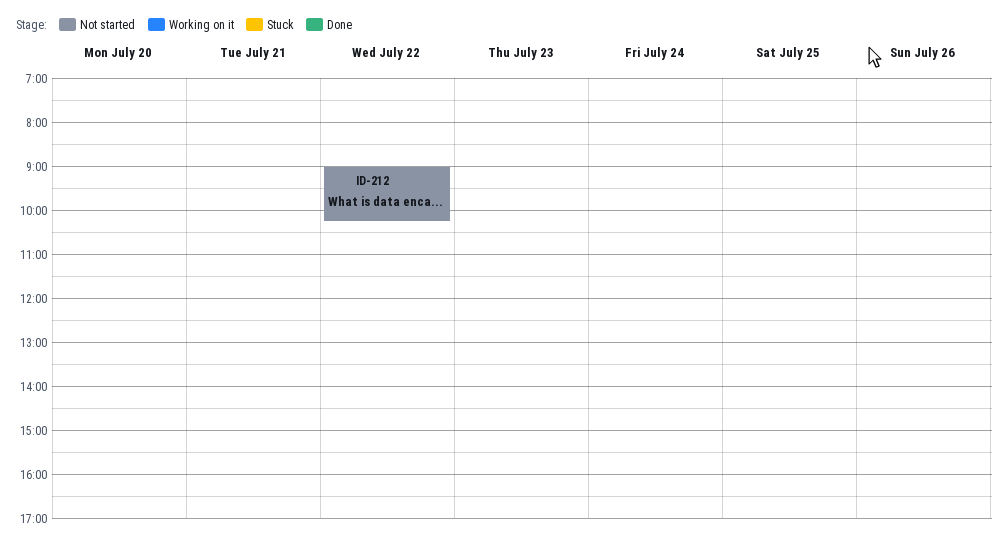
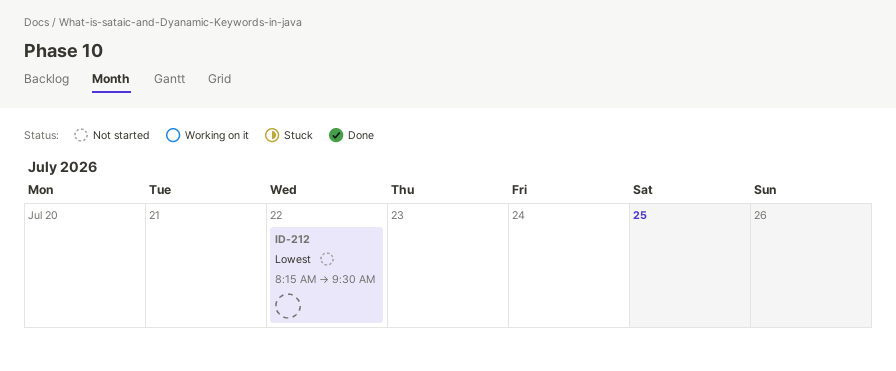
ID-212, begins: 09:00 -> 08:15
ID-212, ends: 10:15 -> 09:30

